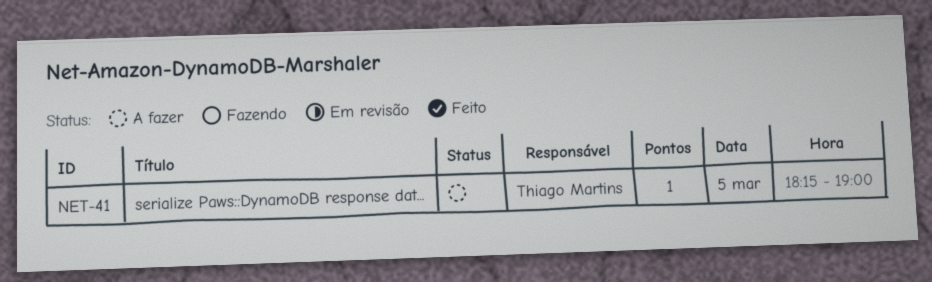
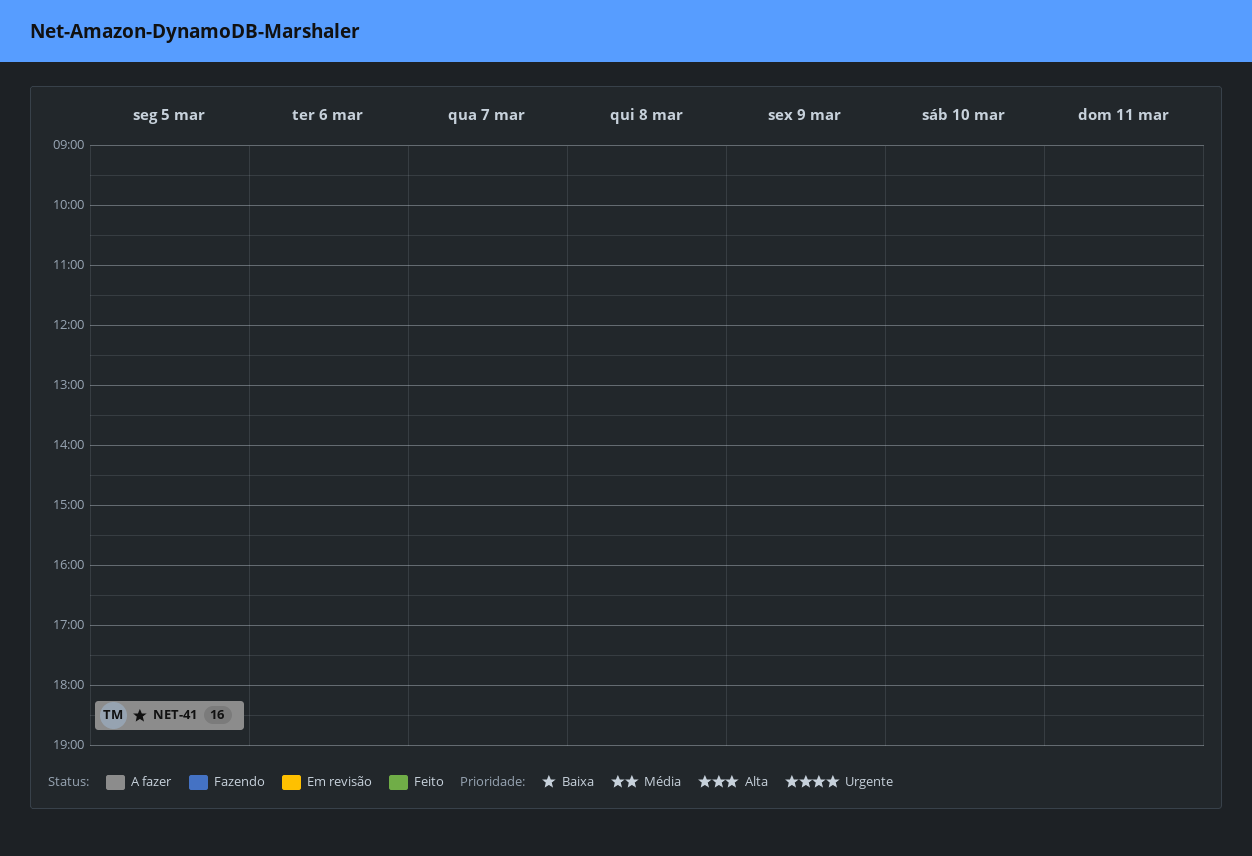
NET-41, estimate: 1 -> 16
NET-41, ends: 19:00 -> 18:45

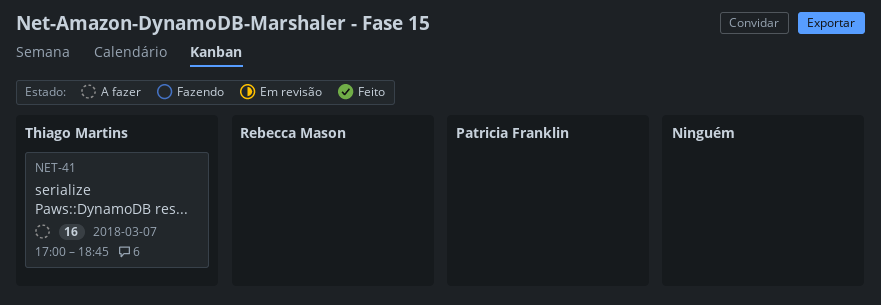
NET-41, day: Mar 5 -> Mar 7
NET-41, begins: 18:15 -> 17:00

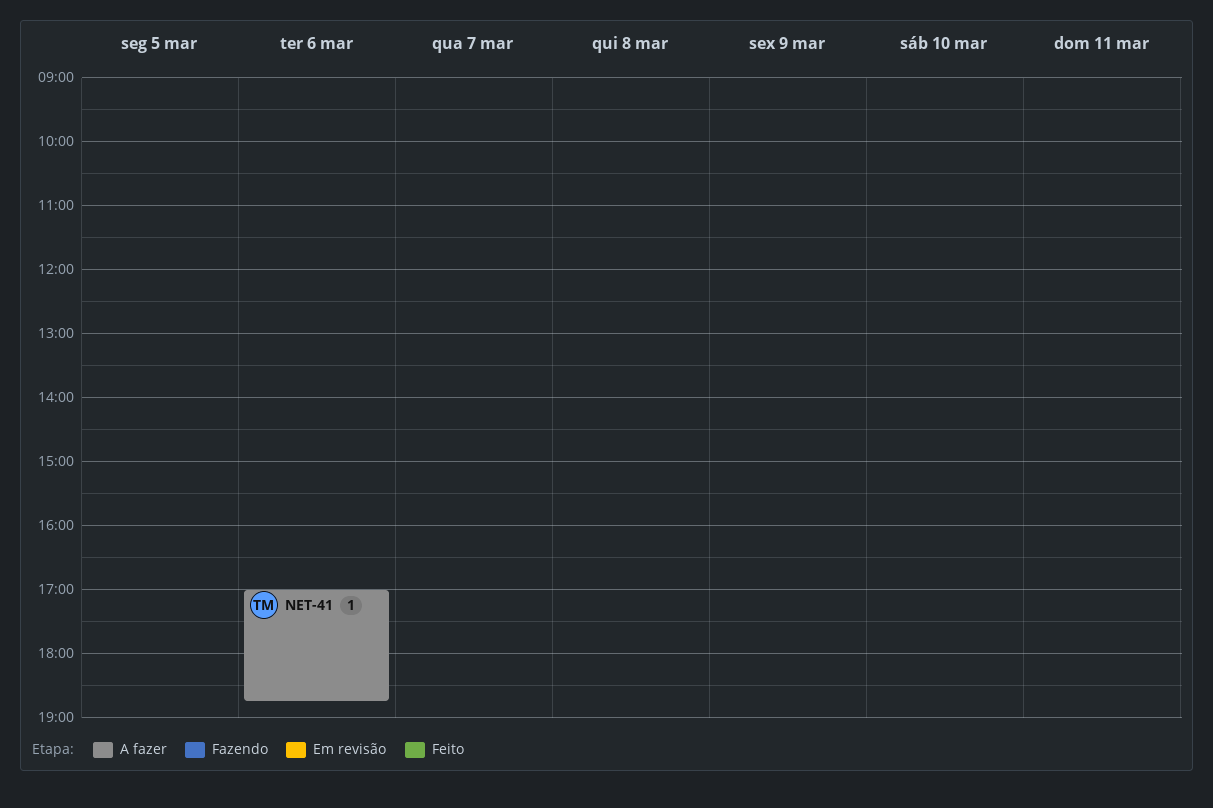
NET-41, estimate: 16 -> 1
NET-41, day: Mar 7 -> Mar 6

